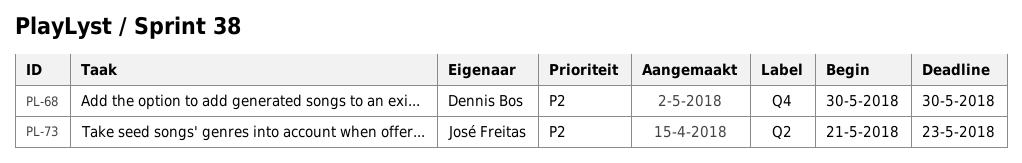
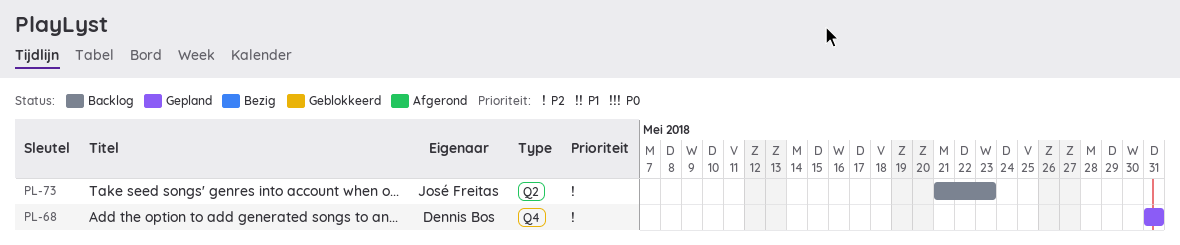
PL-68, start: May 30 -> May 31
PL-68, due: May 30 -> May 31

